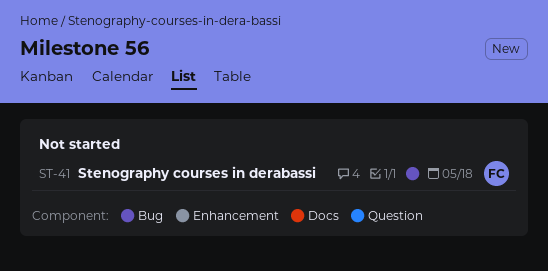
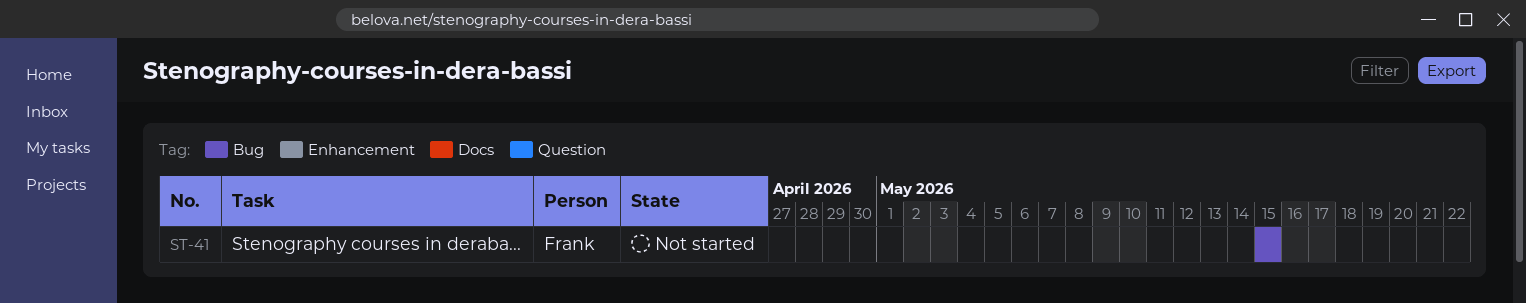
ST-41, due: May 18 -> May 15

